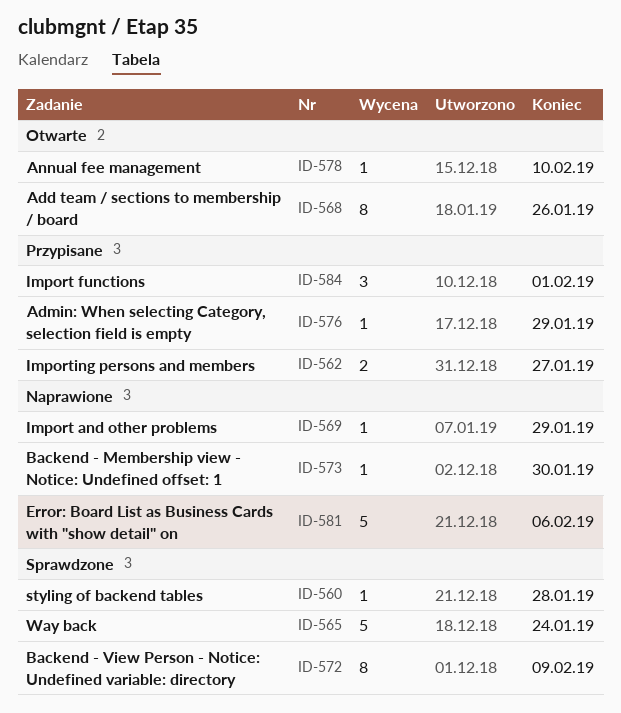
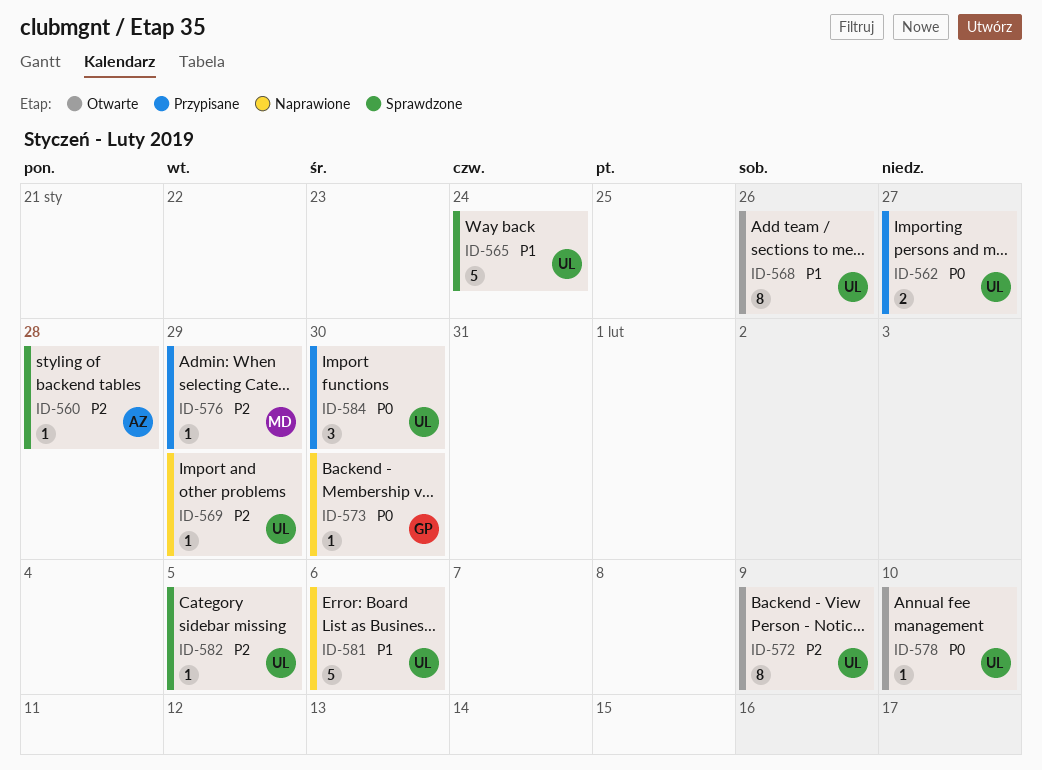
ID-572, status: Sprawdzone -> Otwarte
ID-582: none -> present
ID-584, due: Feb 1 -> Jan 30

